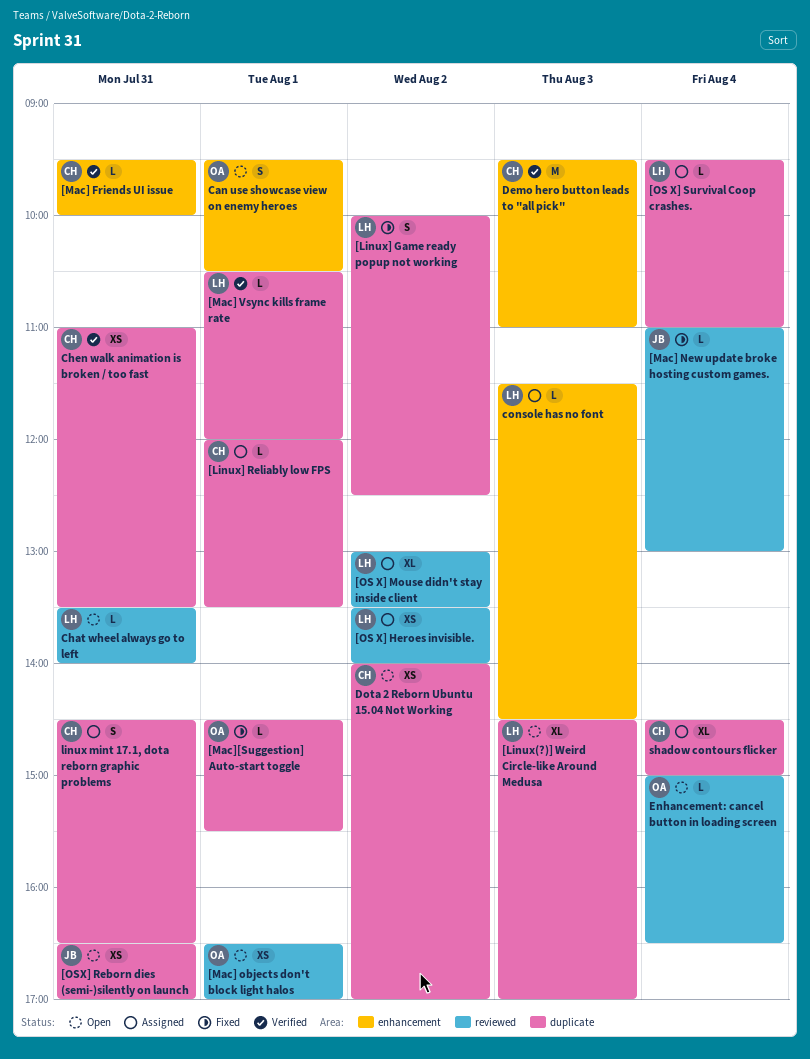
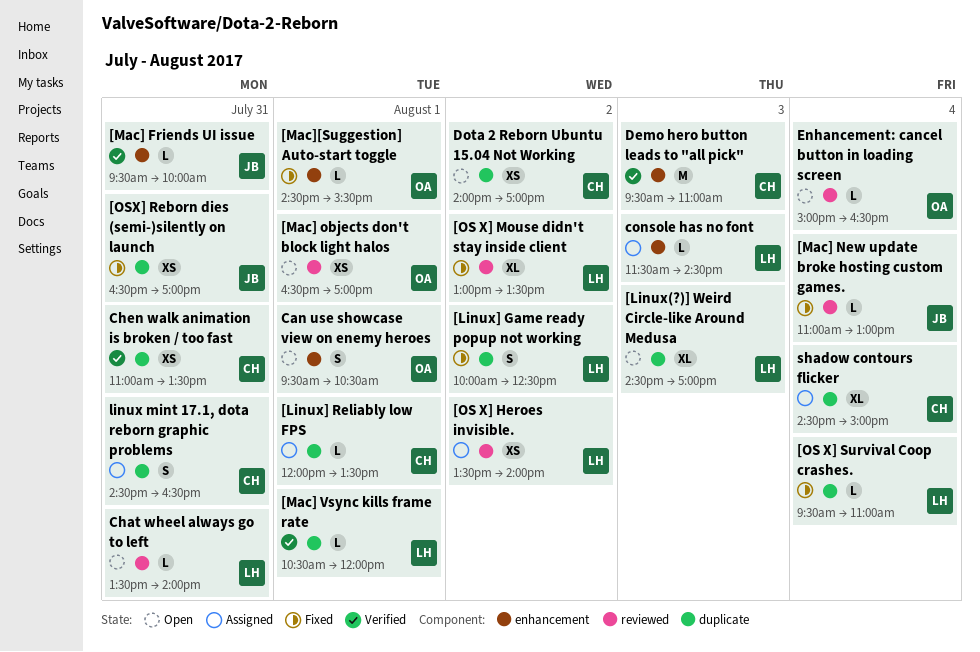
[Mac] Friends UI issue, owner: CH -> JB
[Mac][Suggestion] Auto-start toggle, label: duplicate -> enhancement
[OS X] Mouse didn't stay inside client, status: Assigned -> Fixed
[OS X] Survival Coop crashes., status: Assigned -> Fixed
[OSX] Reborn dies (semi-)silently on launch, status: Open -> Fixed

